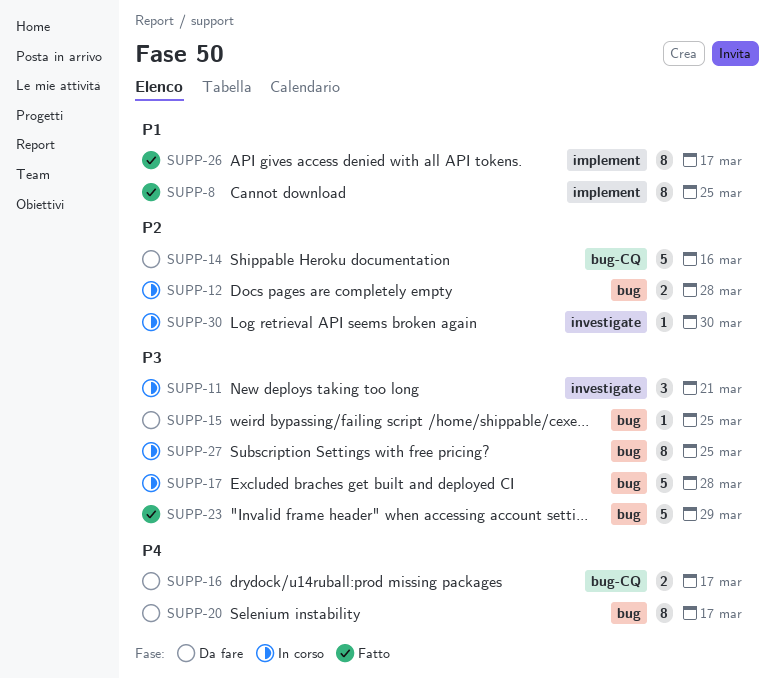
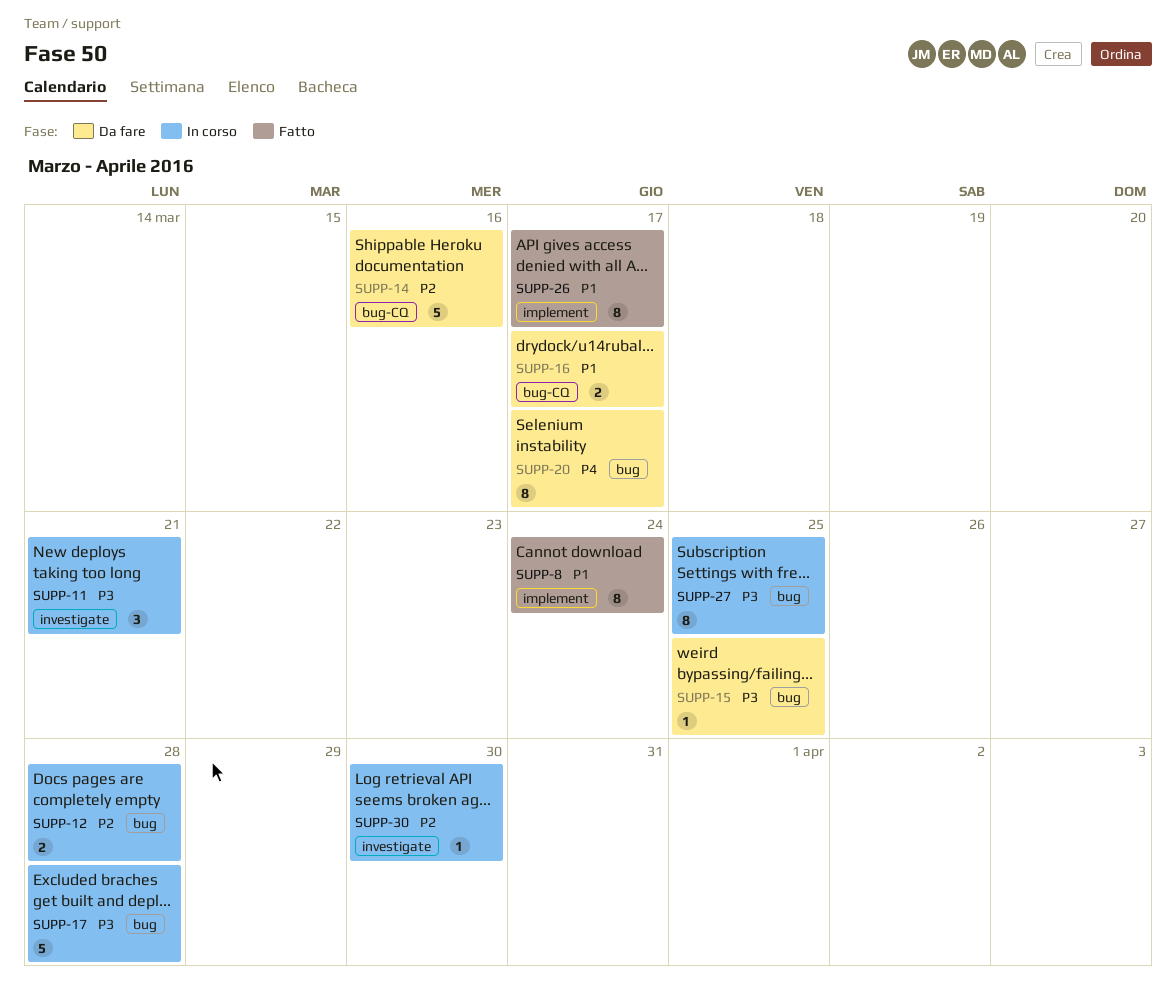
SUPP-8, due: Mar 25 -> Mar 24
SUPP-16, priority: P4 -> P1
SUPP-23: present -> none

